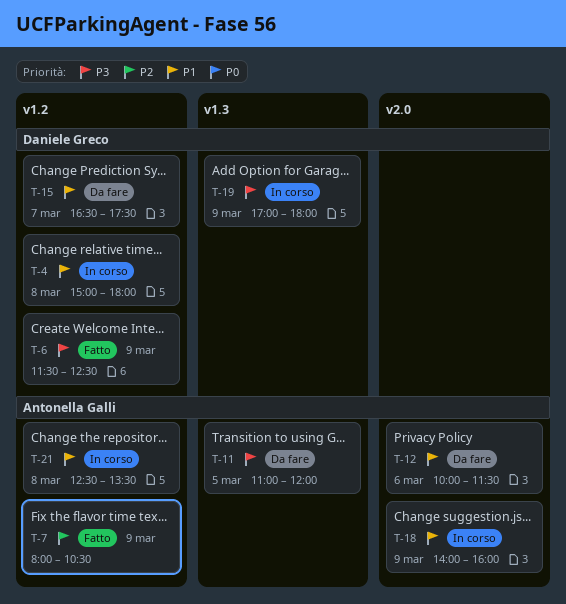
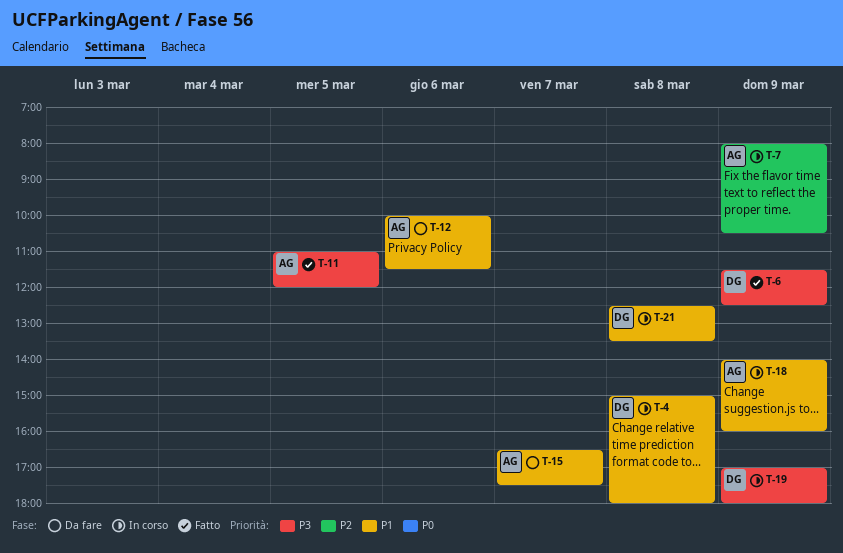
T-7, status: Fatto -> In corso
T-11, status: Da fare -> Fatto
T-15, owner: Daniele Greco -> Antonella Galli
T-21, owner: Antonella Galli -> Daniele Greco

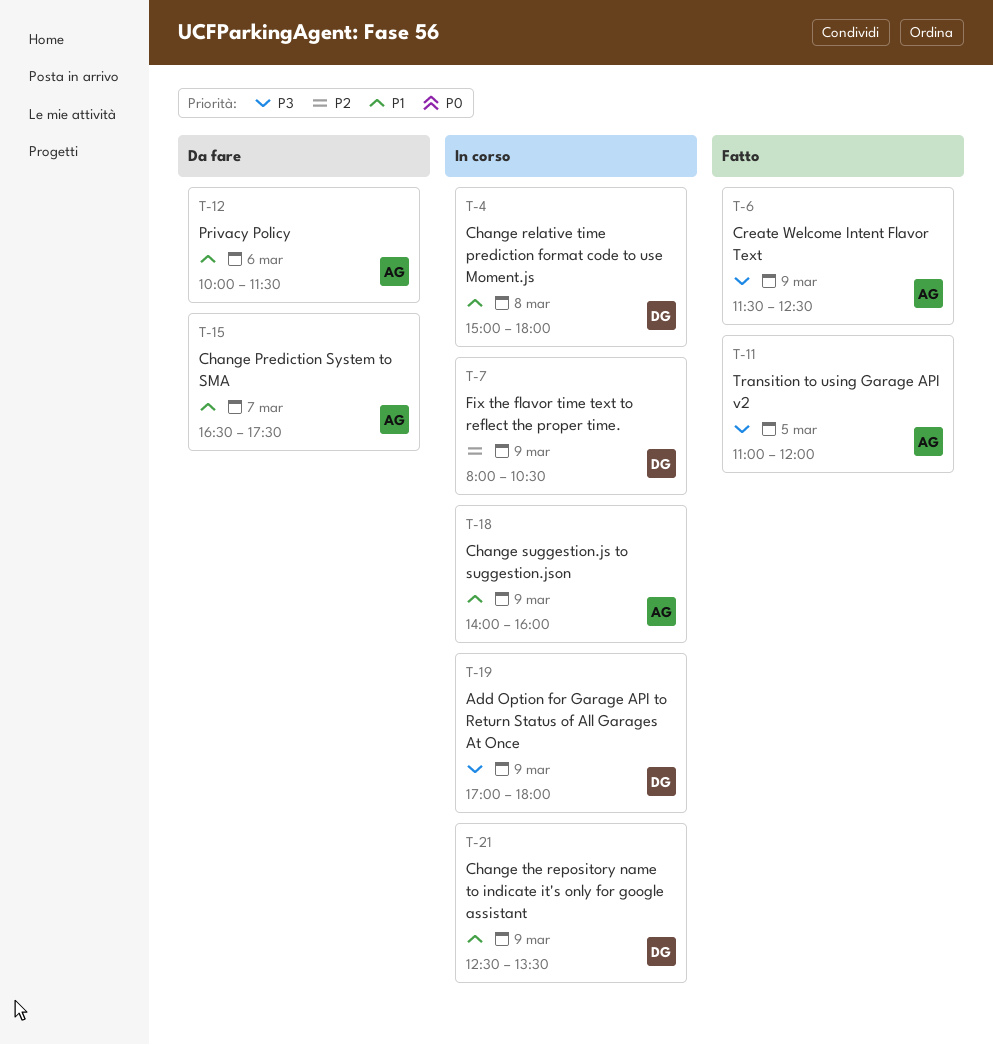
T-6, owner: DG -> AG
T-7, owner: AG -> DG
T-21, day: Mar 8 -> Mar 9

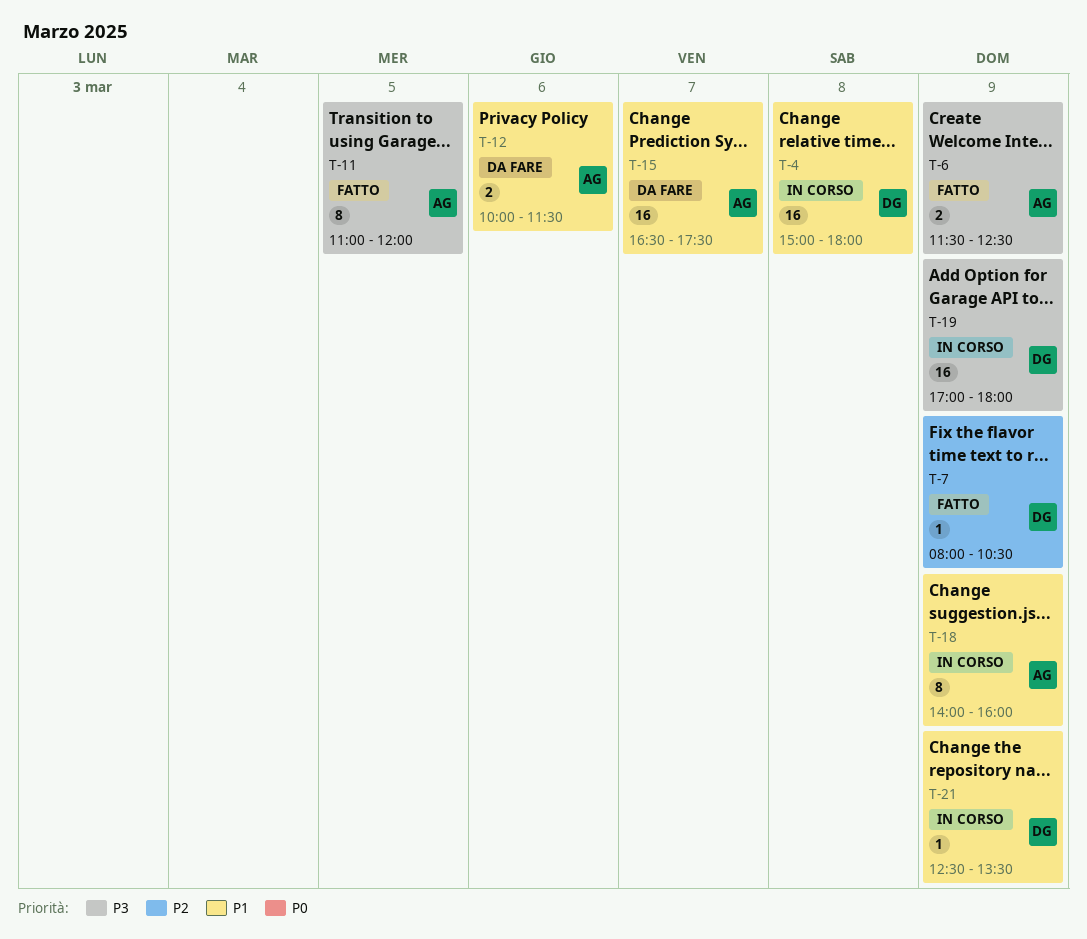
T-7, status: In corso -> Fatto

